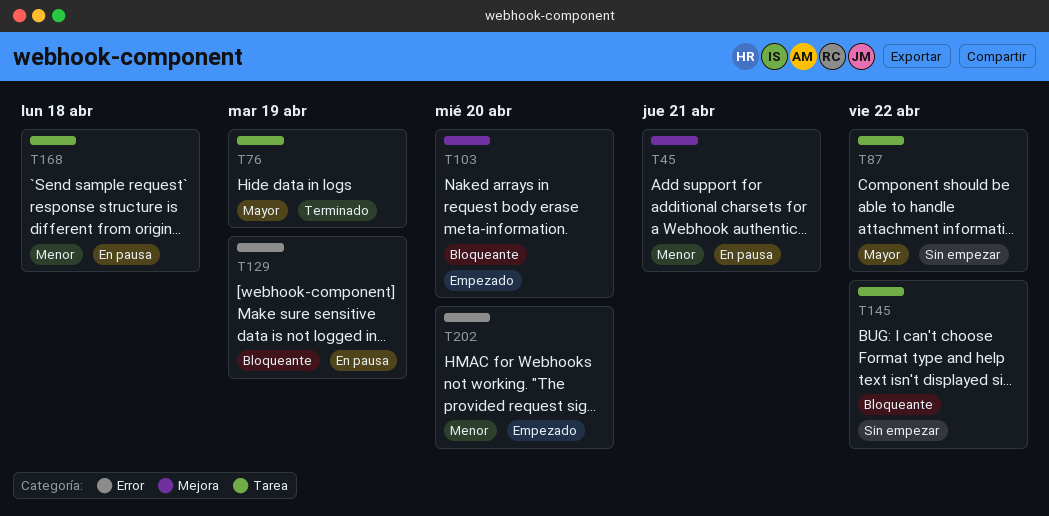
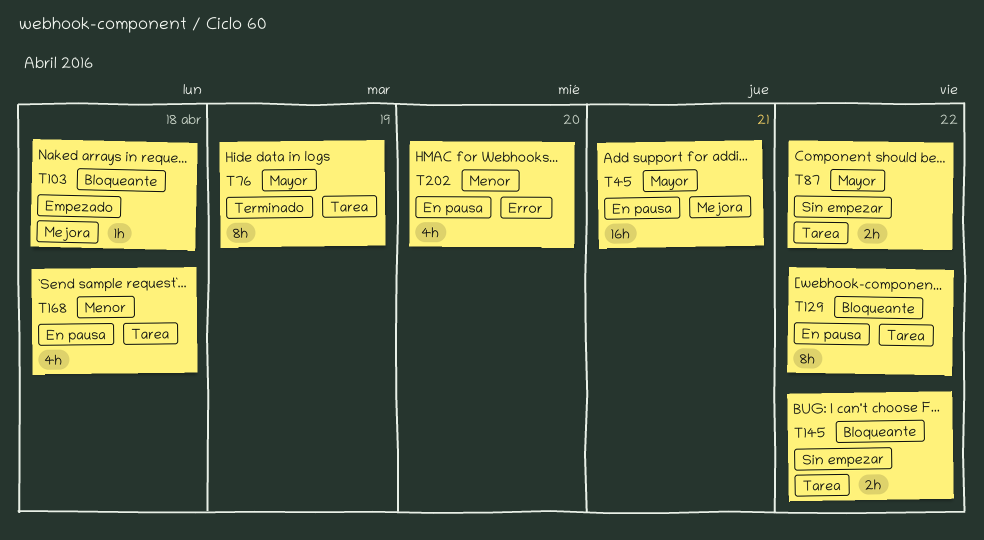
T45, priority: Menor -> Mayor
T103, due: Apr 20 -> Apr 18
T129, label: Error -> Tarea
T129, due: Apr 19 -> Apr 22
T202, status: Empezado -> En pausa

